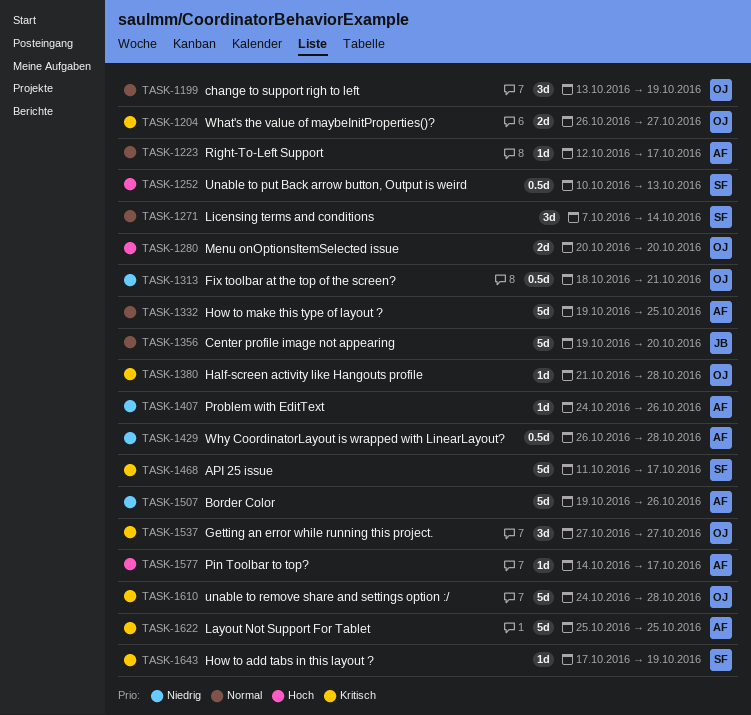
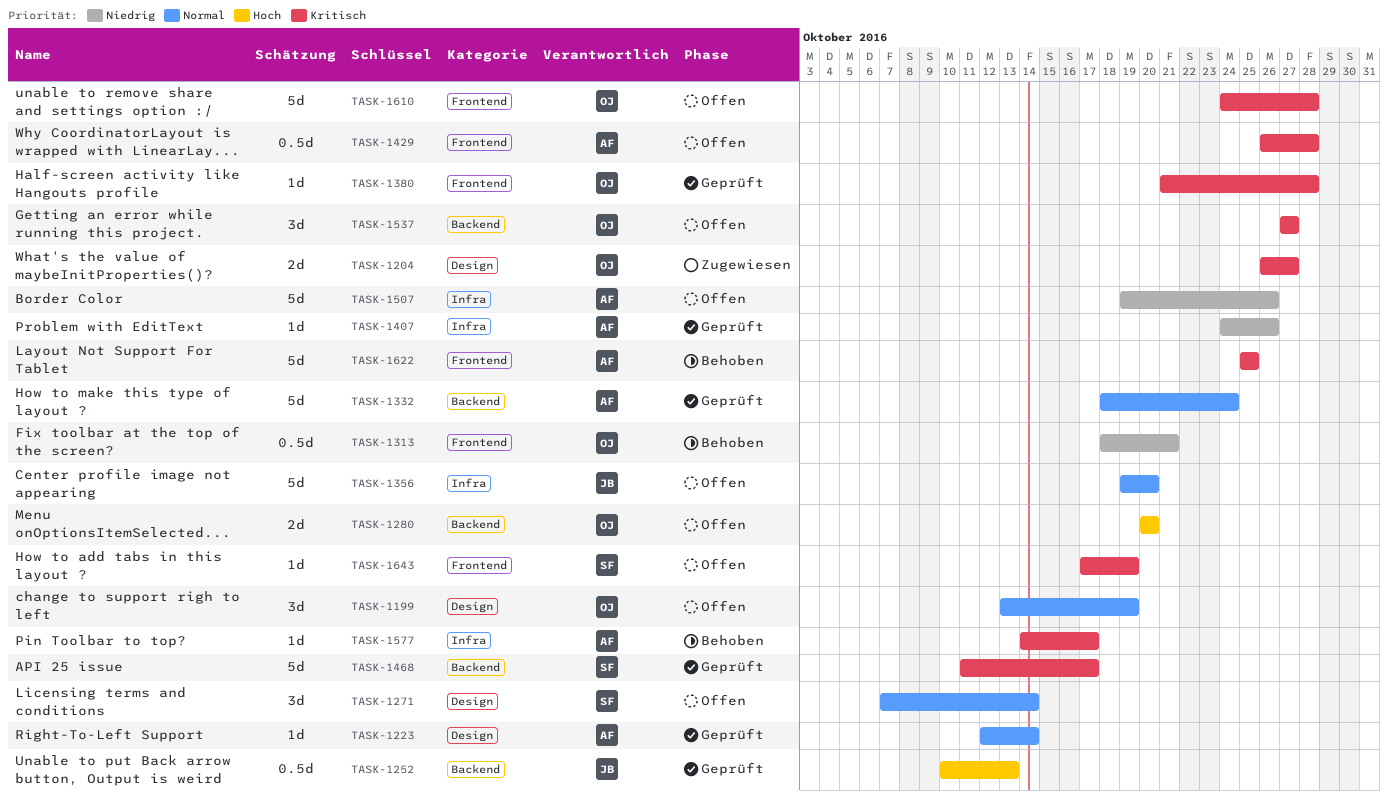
TASK-1223, due: Oct 17 -> Oct 14
TASK-1252, owner: SF -> JB
TASK-1332, start: Oct 19 -> Oct 18
TASK-1332, due: Oct 25 -> Oct 24
TASK-1429, priority: Niedrig -> Kritisch
TASK-1577, priority: Hoch -> Kritisch

